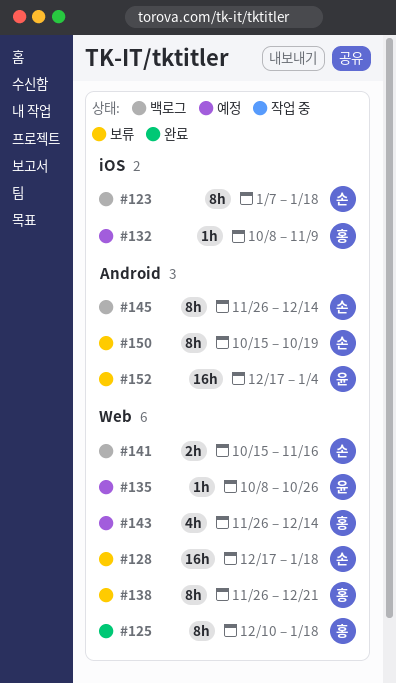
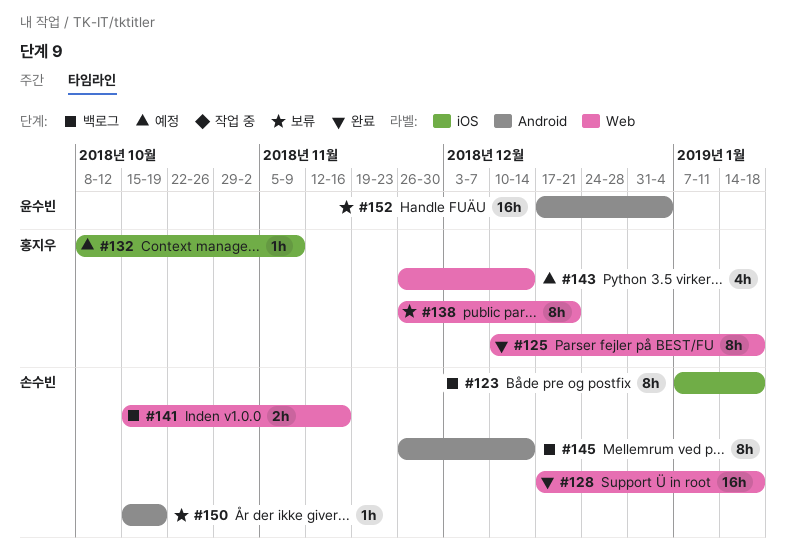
#128, status: 보류 -> 완료
#135: present -> none
#150, estimate: 8h -> 1h

